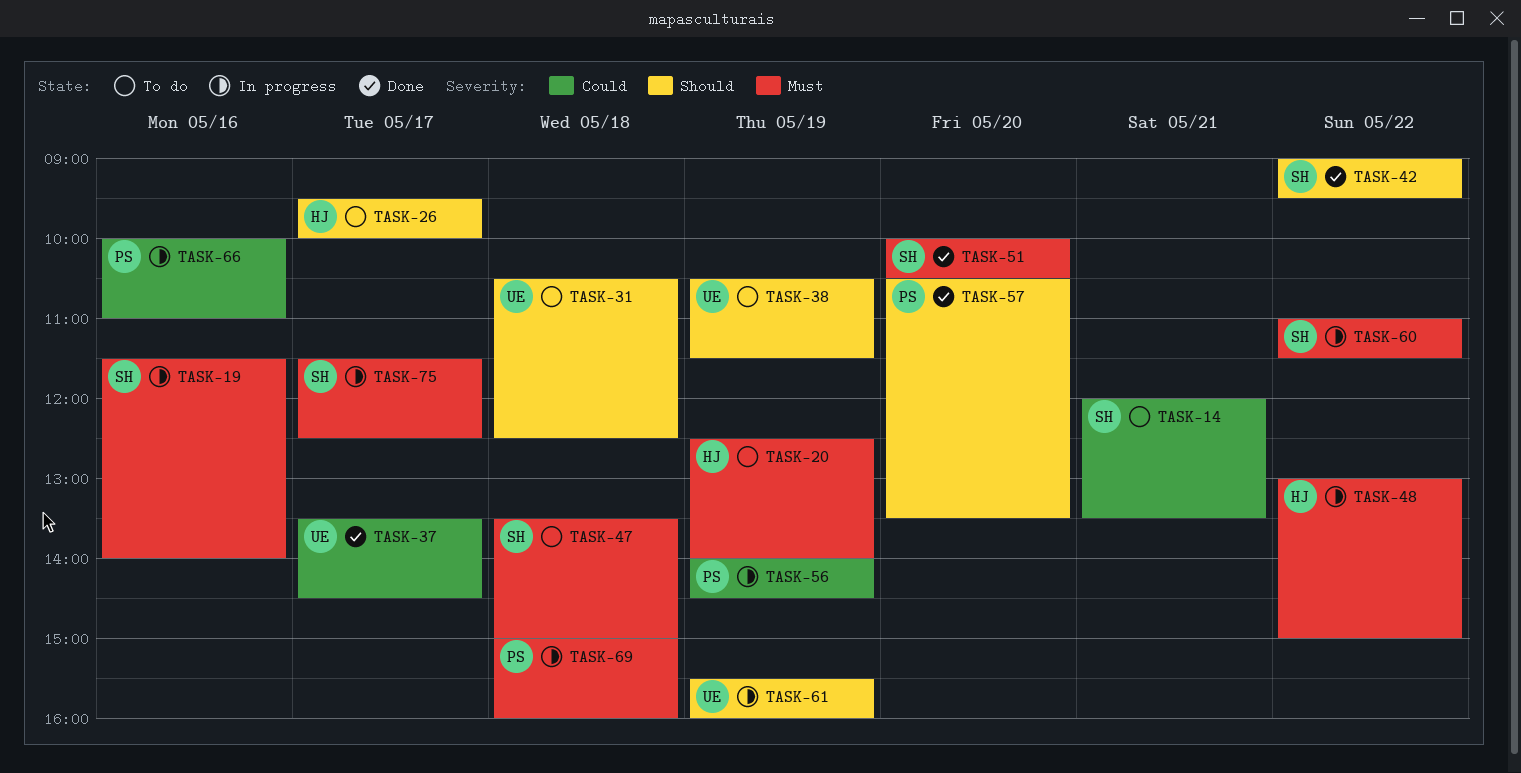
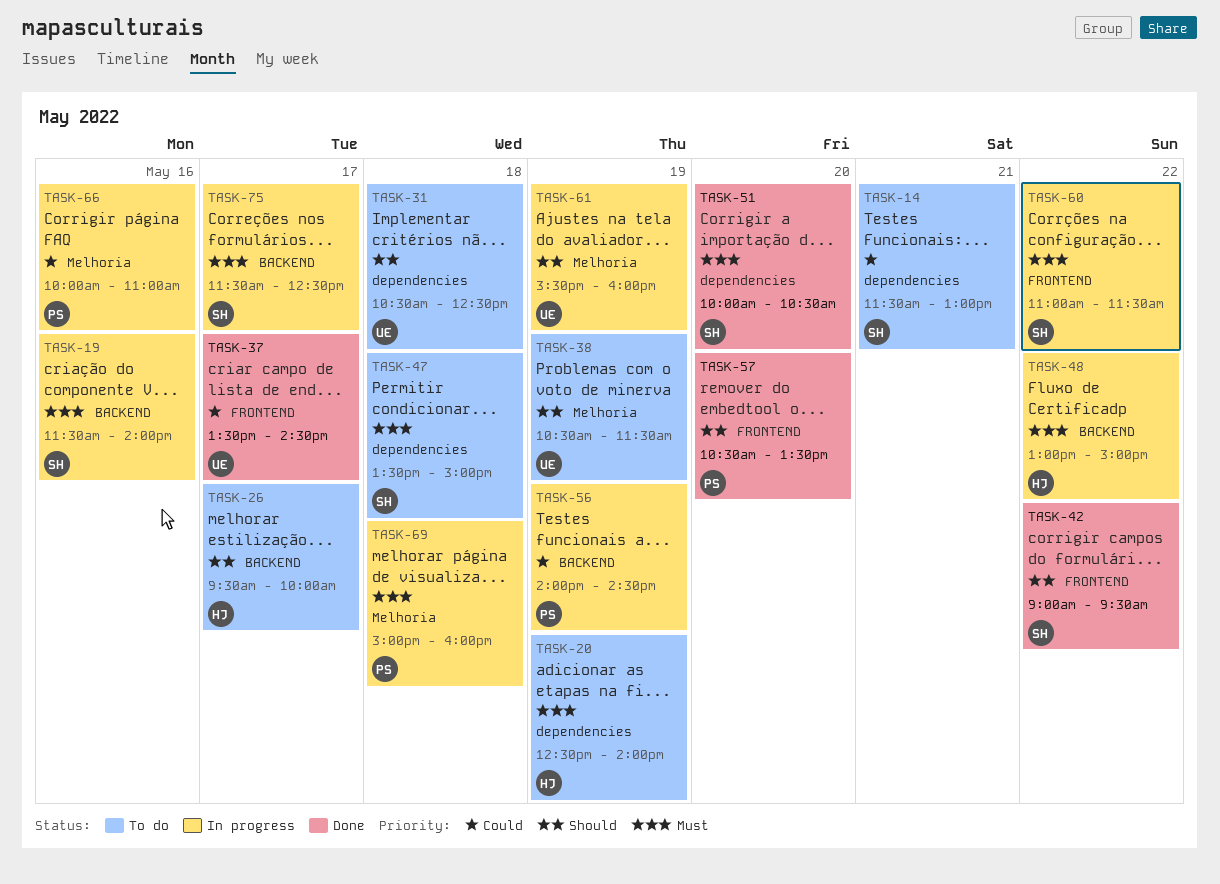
TASK-14, begins: 12:00 -> 11:30
TASK-14, ends: 13:30 -> 13:00

